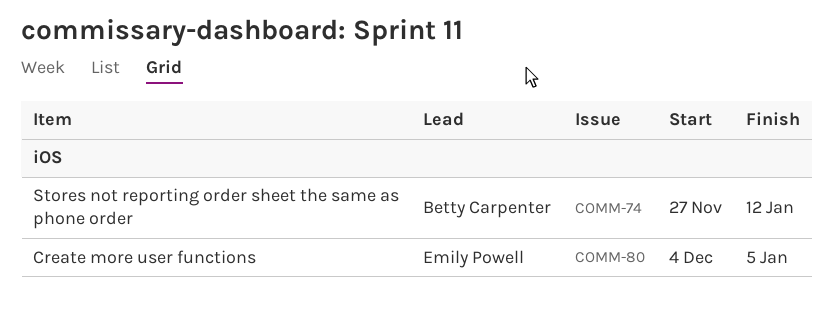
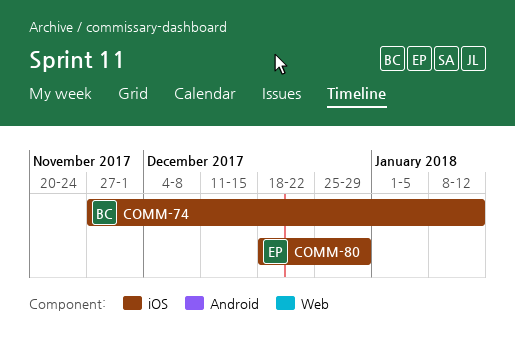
COMM-80, start: Dec 4 -> Dec 18
COMM-80, due: Jan 5 -> Dec 29

